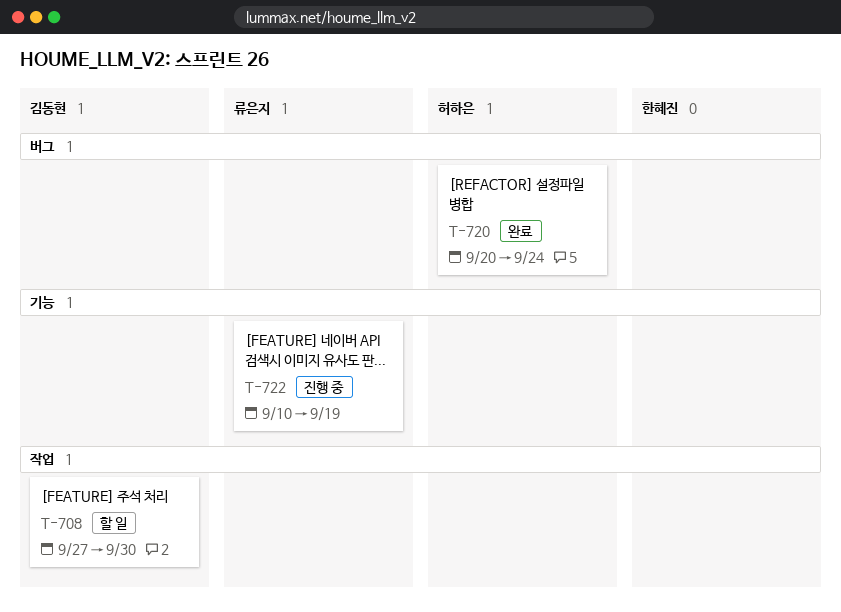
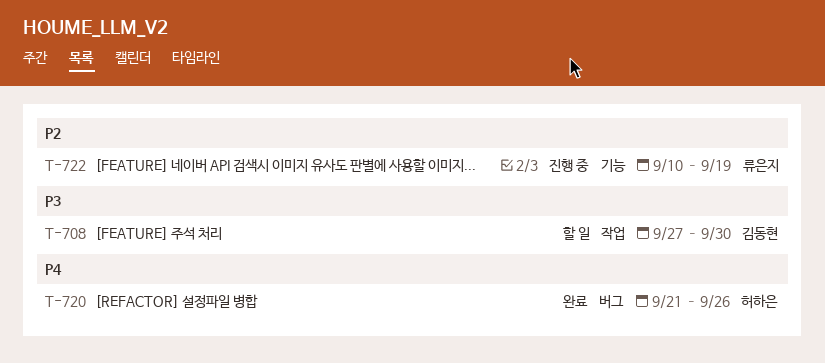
T-720, start: Sep 20 -> Sep 21
T-720, due: Sep 24 -> Sep 26

